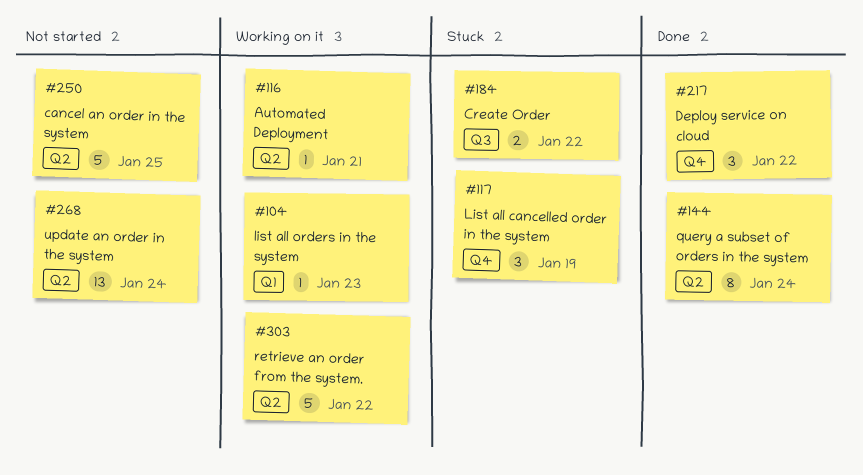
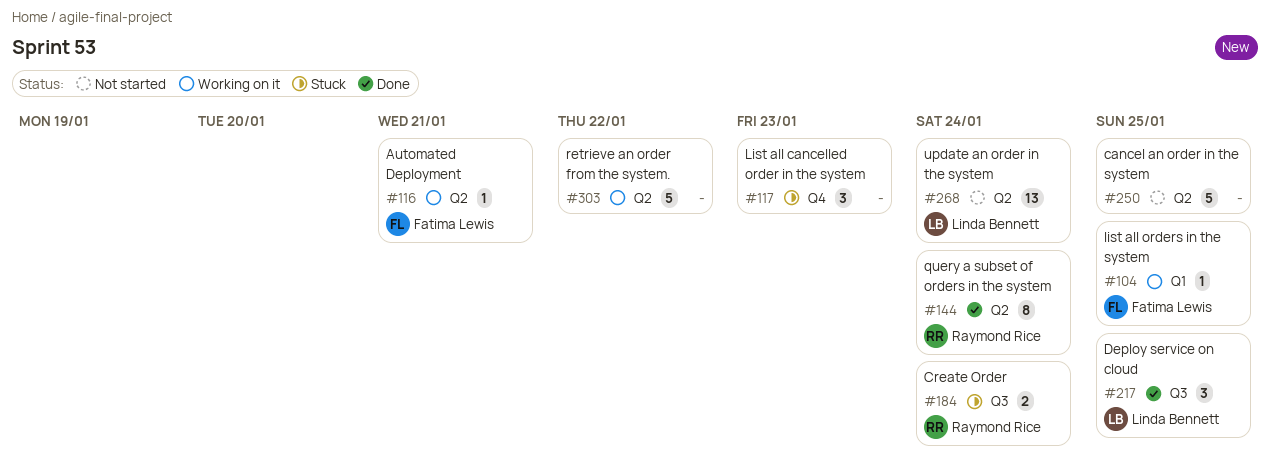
#104, due: Jan 23 -> Jan 25
#117, due: Jan 19 -> Jan 23
#184, due: Jan 22 -> Jan 24
#217, label: Q4 -> Q3
#217, due: Jan 22 -> Jan 25

